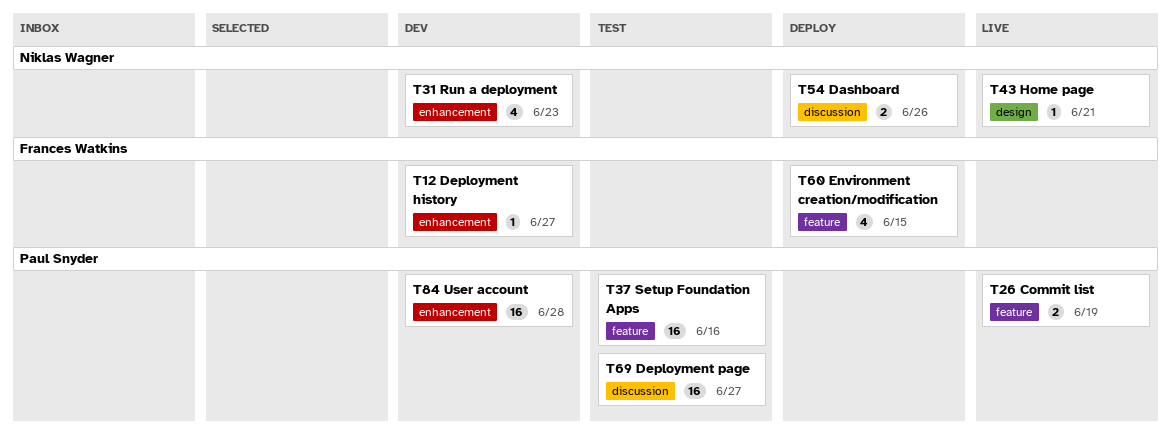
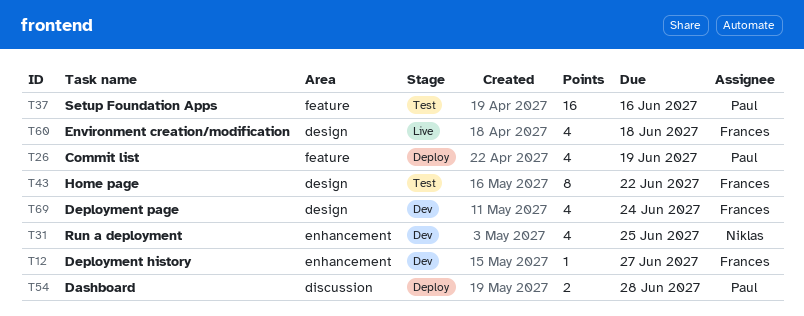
T26, status: Live -> Deploy
T26, estimate: 2 -> 4
T31, due: Jun 23 -> Jun 25
T43, status: Live -> Test
T43, owner: Niklas Wagner -> Frances Watkins
T43, estimate: 1 -> 8
T43, due: Jun 21 -> Jun 22
T54, owner: Niklas Wagner -> Paul Snyder
T54, due: Jun 26 -> Jun 28
T60, status: Deploy -> Live
T60, label: feature -> design
T60, due: Jun 15 -> Jun 18
T69, status: Test -> Dev
T69, owner: Paul Snyder -> Frances Watkins
T69, label: discussion -> design
T69, estimate: 16 -> 4
T69, due: Jun 27 -> Jun 24
T84: present -> none

